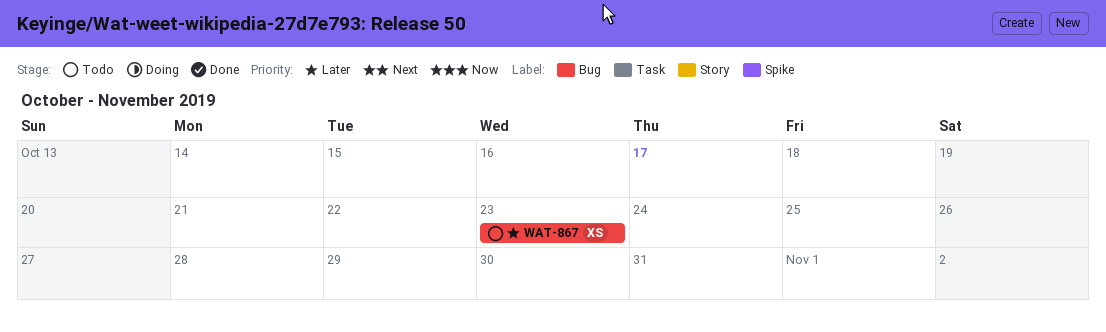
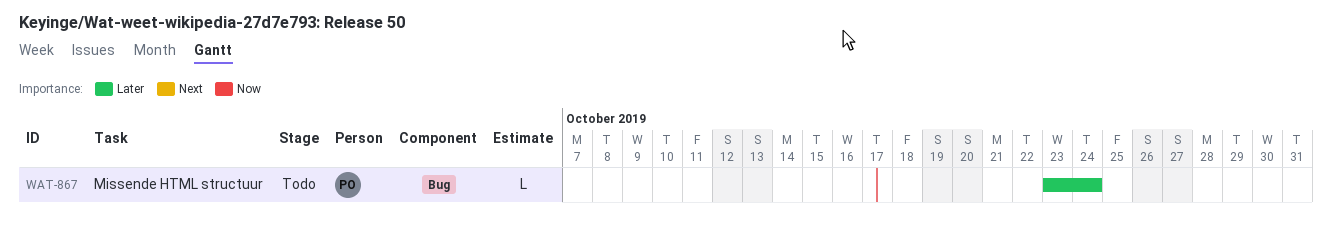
WAT-867, estimate: XS -> L
WAT-867, due: Oct 23 -> Oct 24

